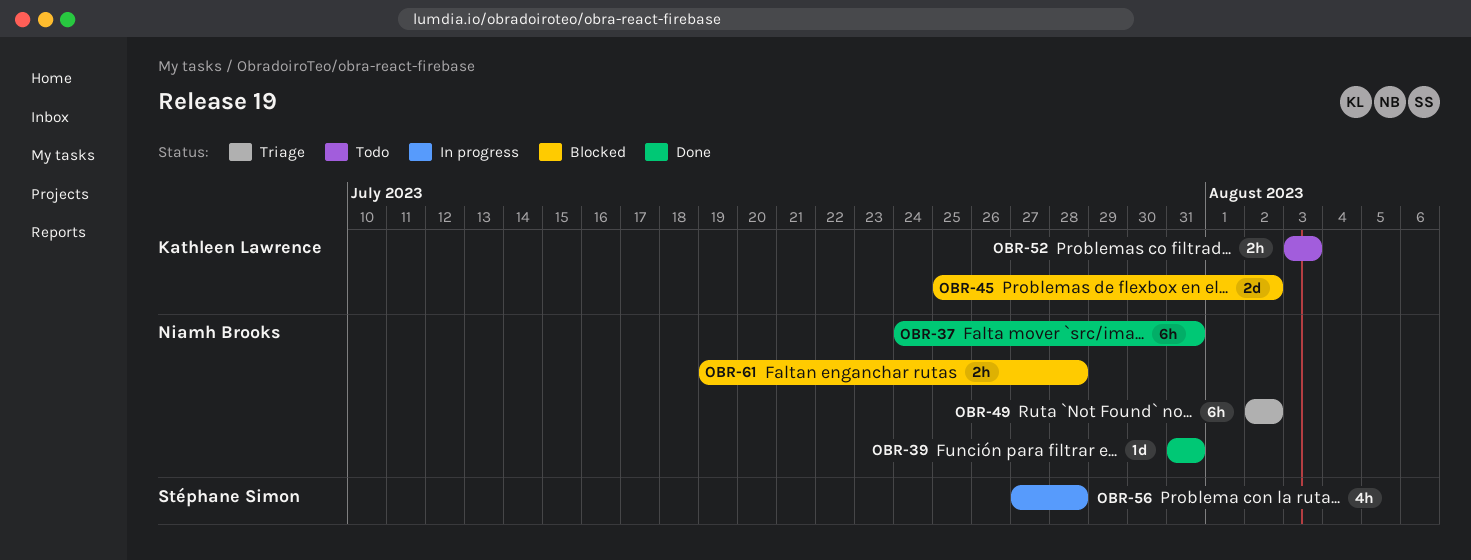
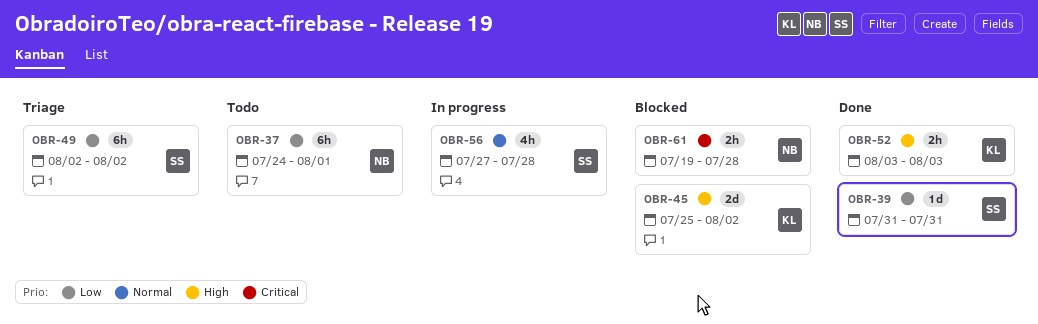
OBR-37, status: Done -> Todo
OBR-37, due: Jul 31 -> Aug 1
OBR-39, owner: Niamh Brooks -> Stéphane Simon
OBR-49, owner: Niamh Brooks -> Stéphane Simon
OBR-52, status: Todo -> Done

